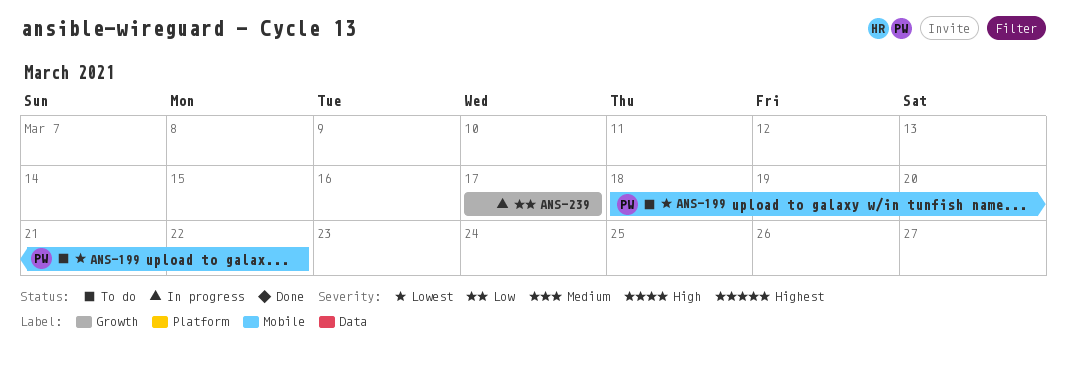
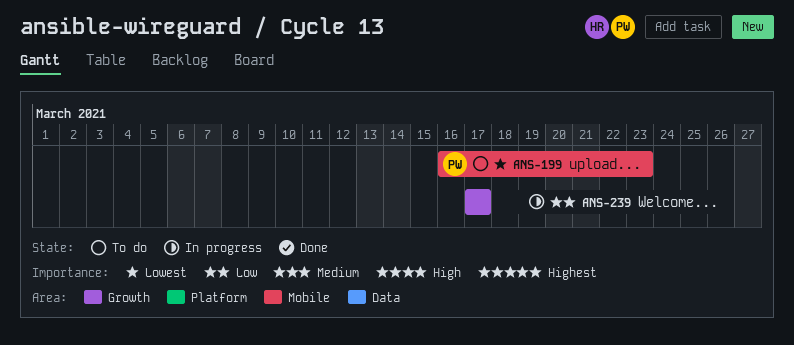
ANS-199, start: Mar 18 -> Mar 16
ANS-199, due: Mar 22 -> Mar 23

